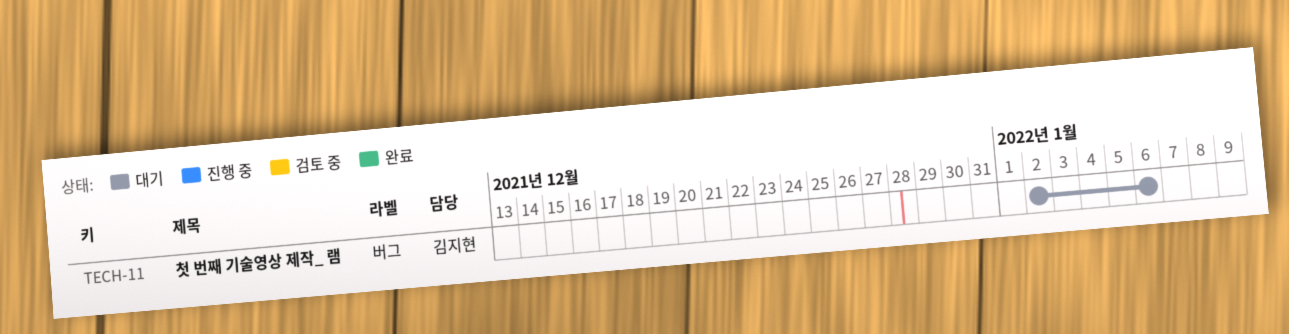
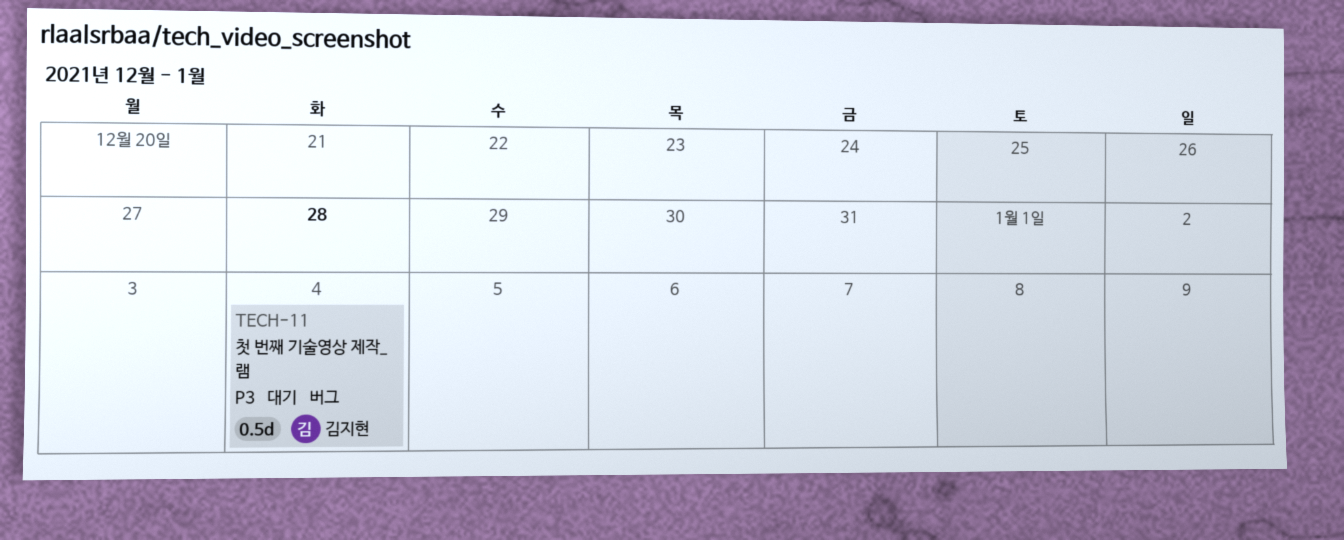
TECH-11, due: Jan 6 -> Jan 4

